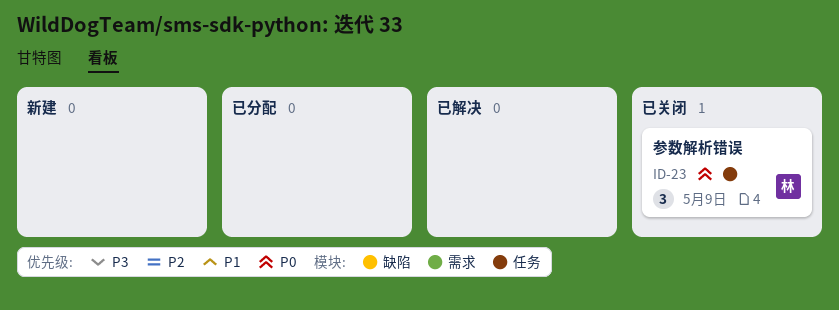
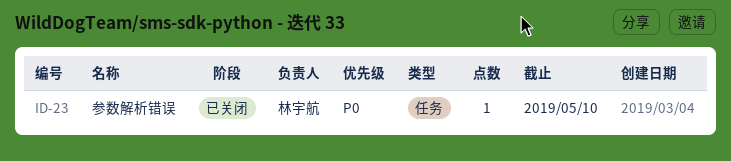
ID-23, estimate: 3 -> 1
ID-23, due: May 9 -> May 10

